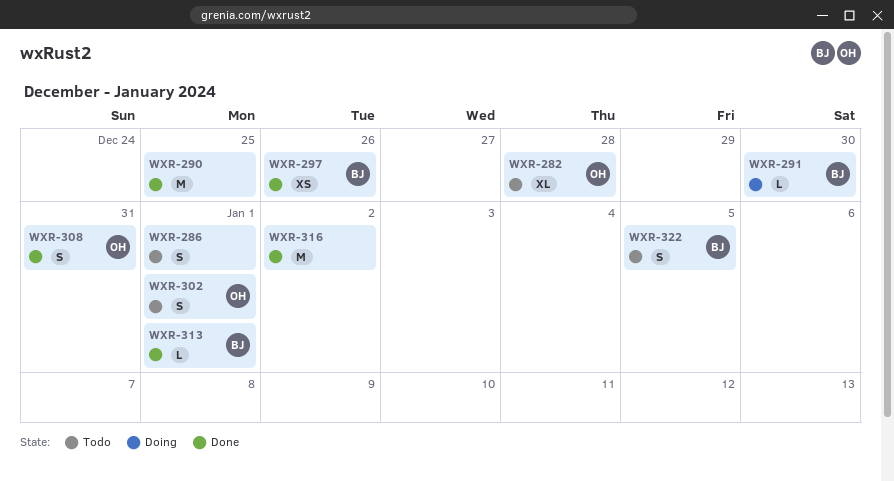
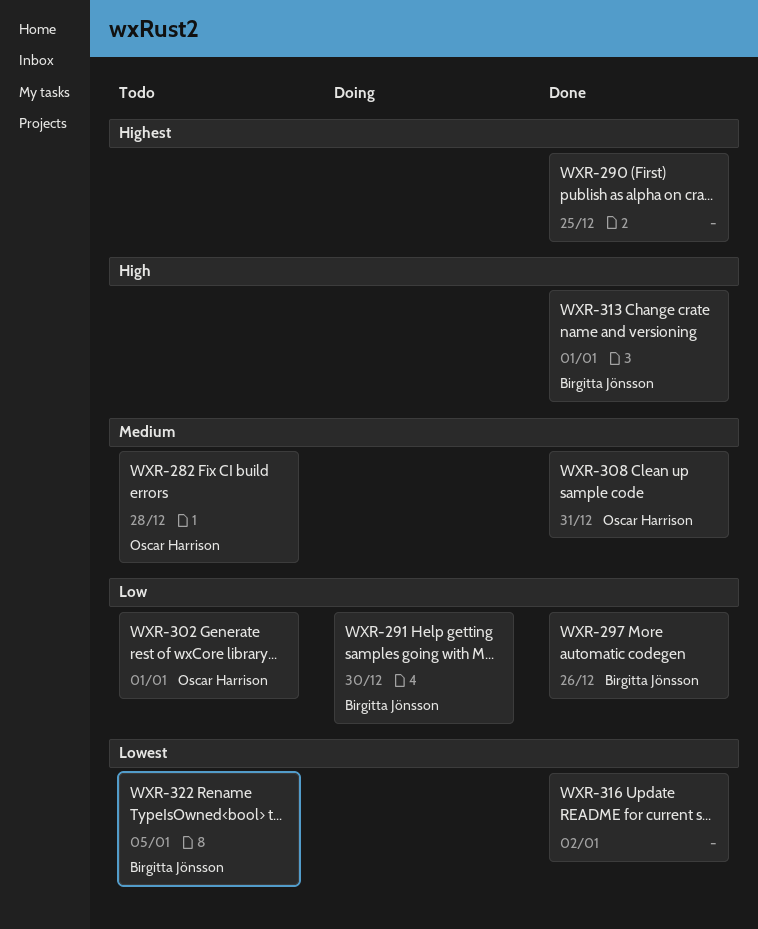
WXR-286: present -> none

